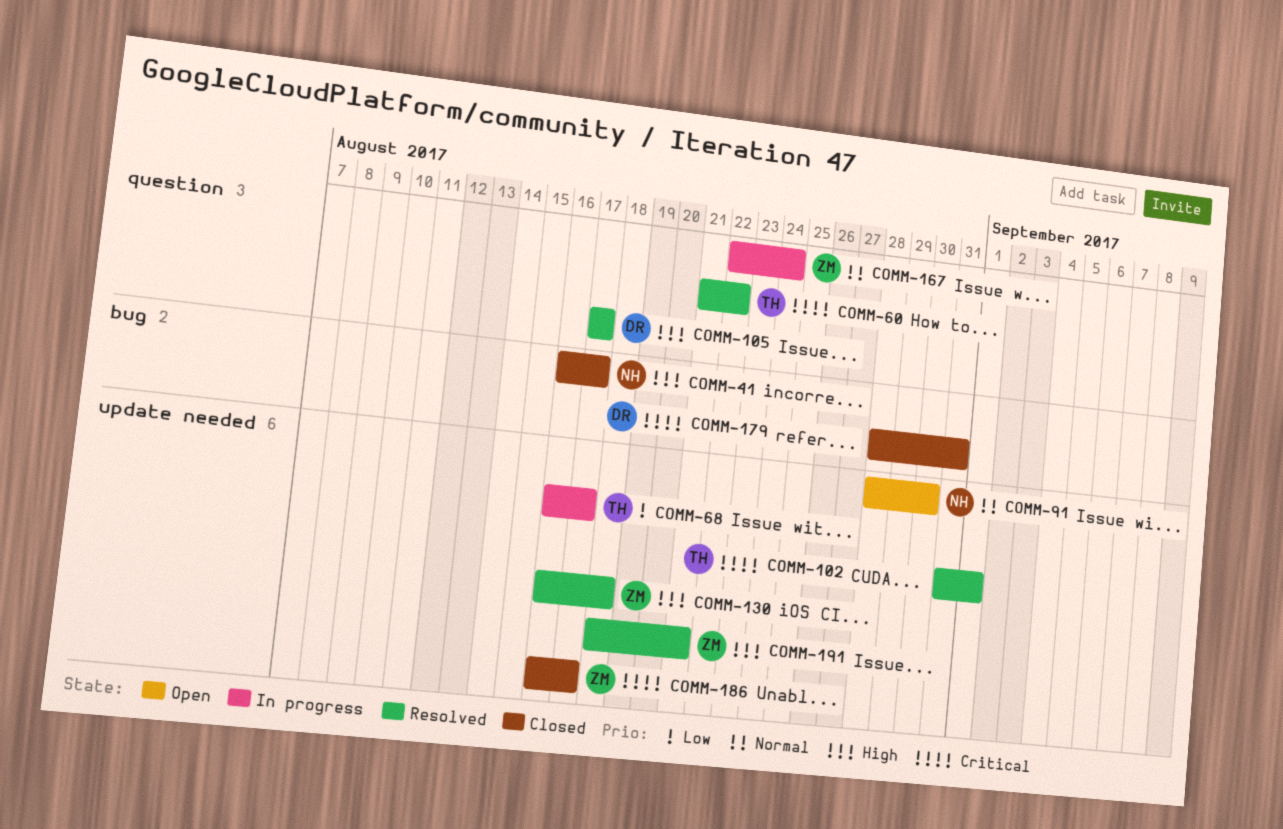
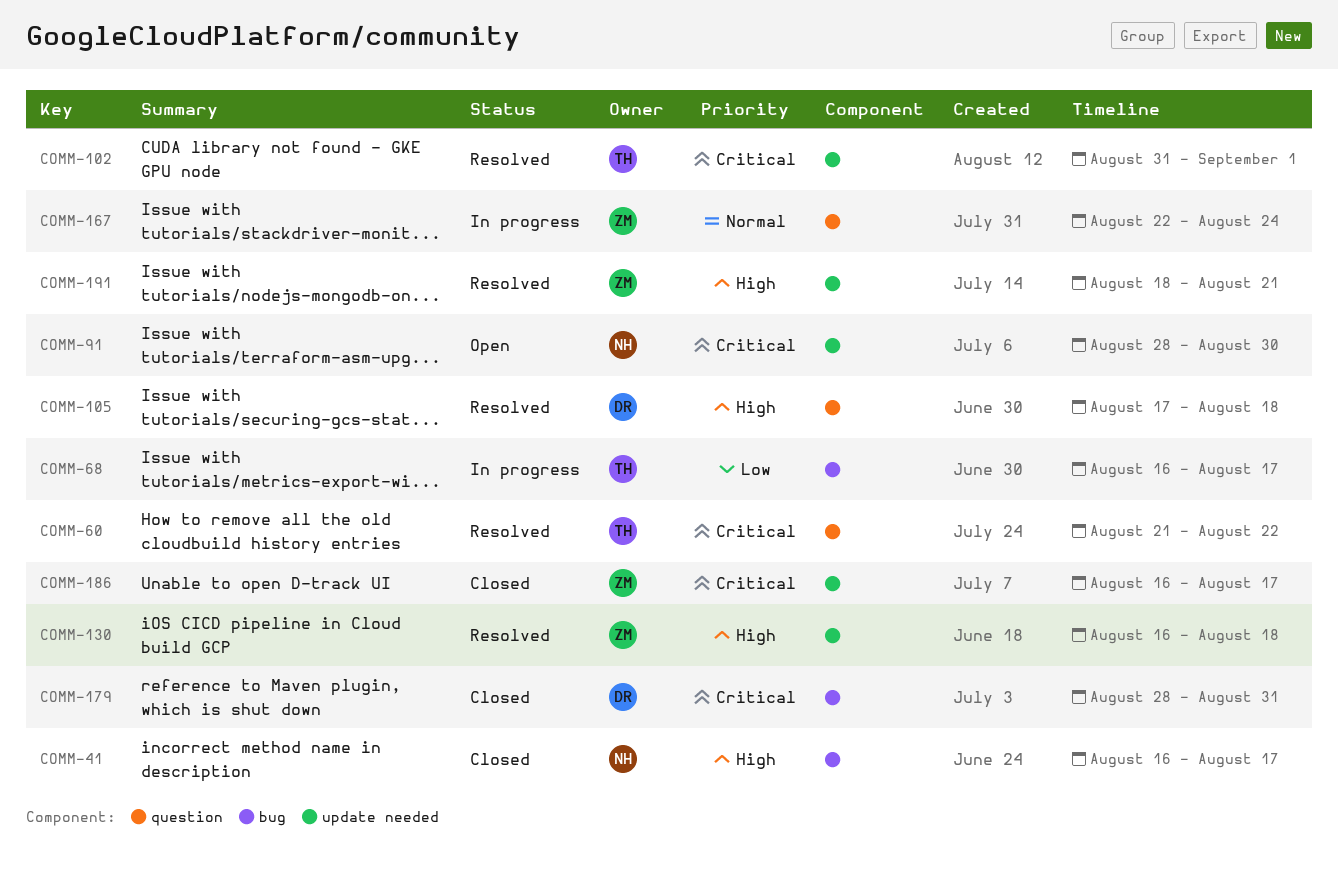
COMM-68, label: update needed -> bug
COMM-91, priority: Normal -> Critical
COMM-105, due: Aug 17 -> Aug 18

